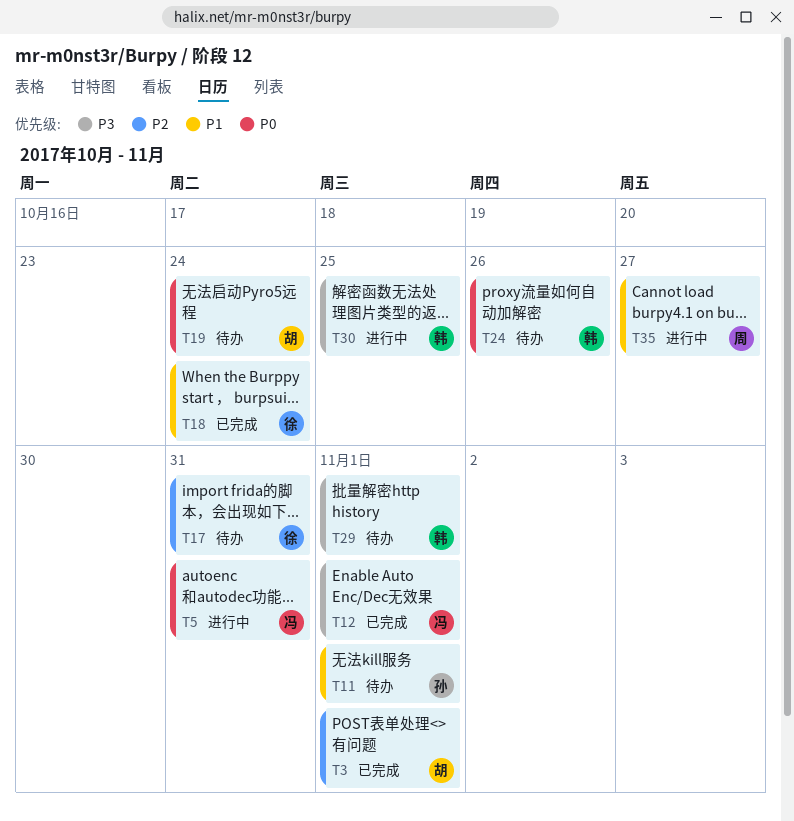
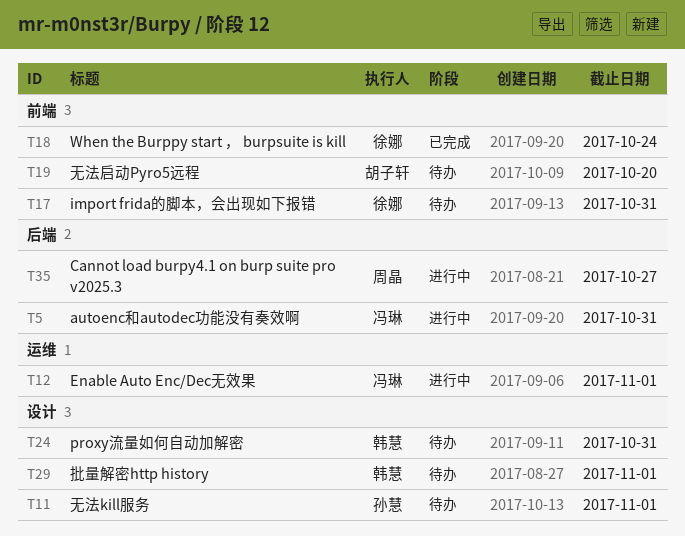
T3: present -> none
T12, status: 已完成 -> 进行中
T19, due: Oct 24 -> Oct 20
T24, due: Oct 26 -> Oct 31
T30: present -> none

